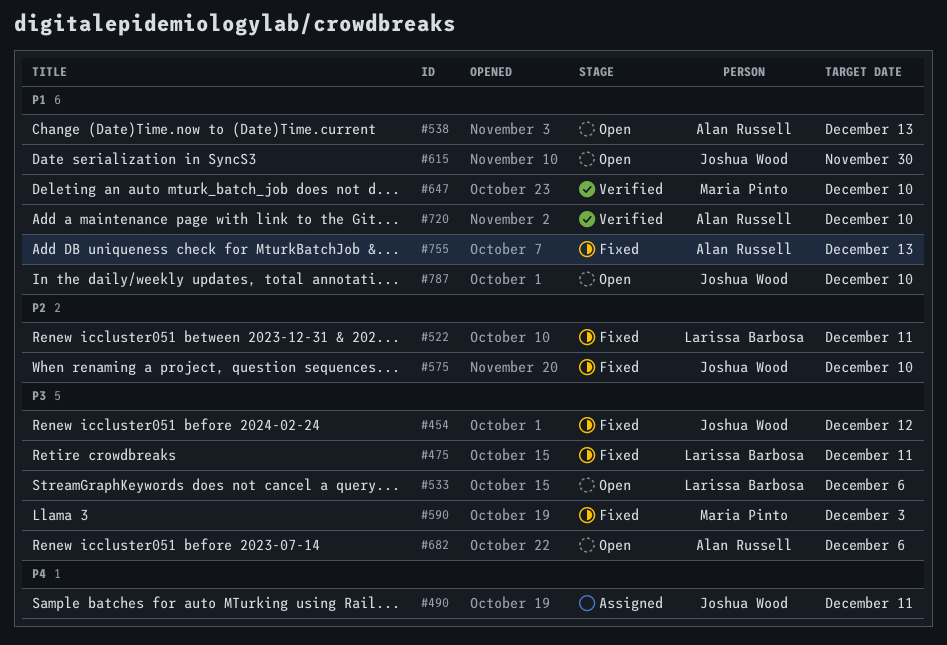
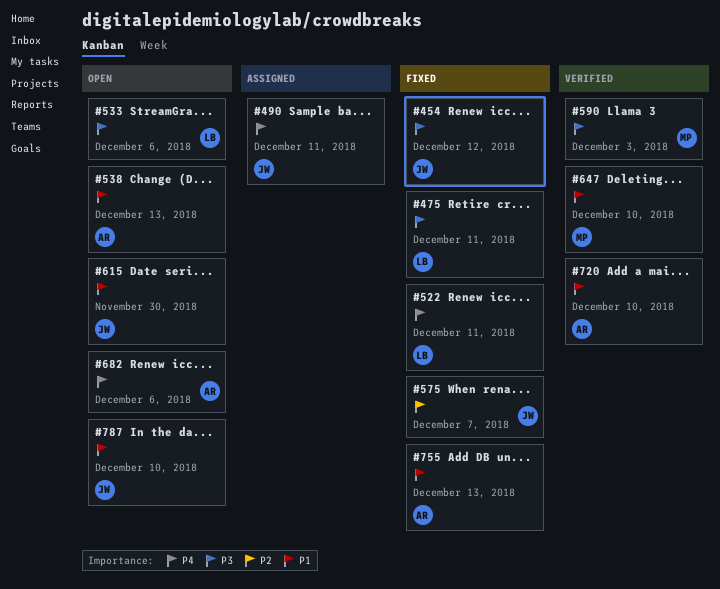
#522, priority: P2 -> P4
#575, due: Dec 10 -> Dec 7
#590, status: Fixed -> Verified
#682, priority: P3 -> P4

